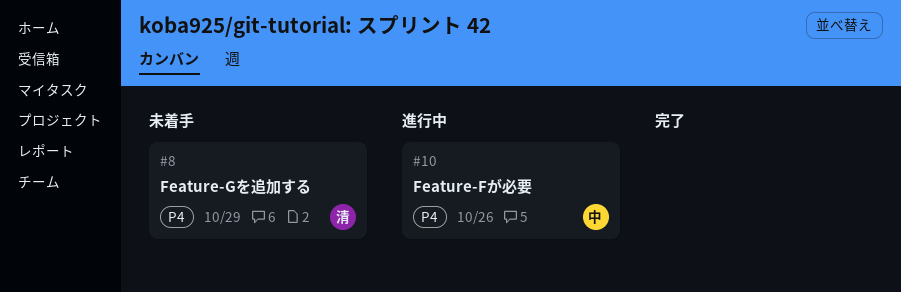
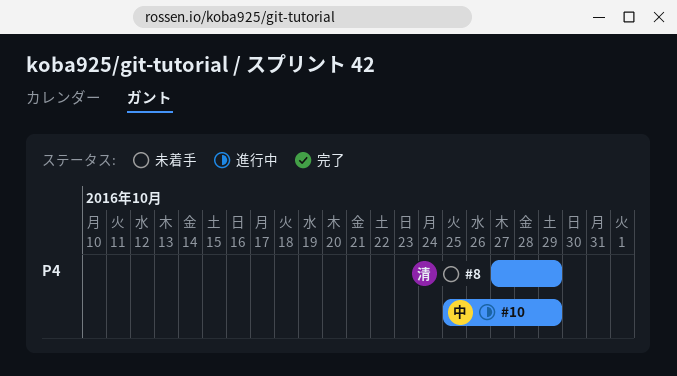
#10, due: Oct 26 -> Oct 29

